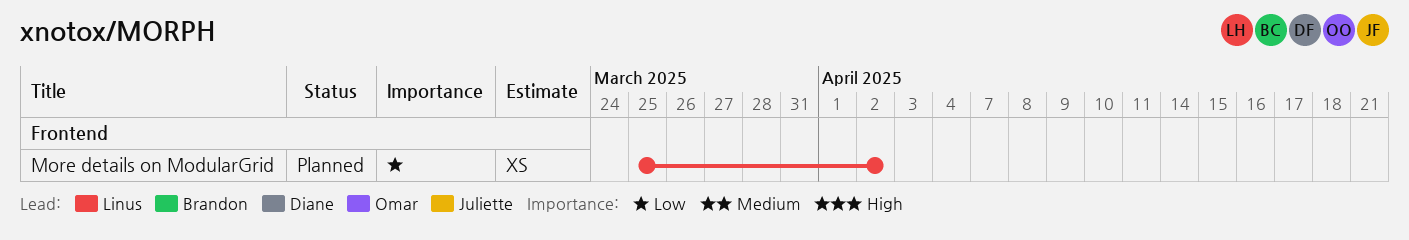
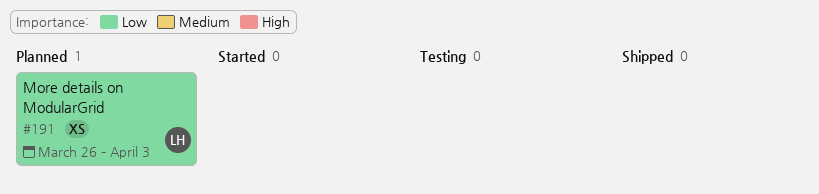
More details on ModularGrid, start: Mar 25 -> Mar 26
More details on ModularGrid, due: Apr 2 -> Apr 3

